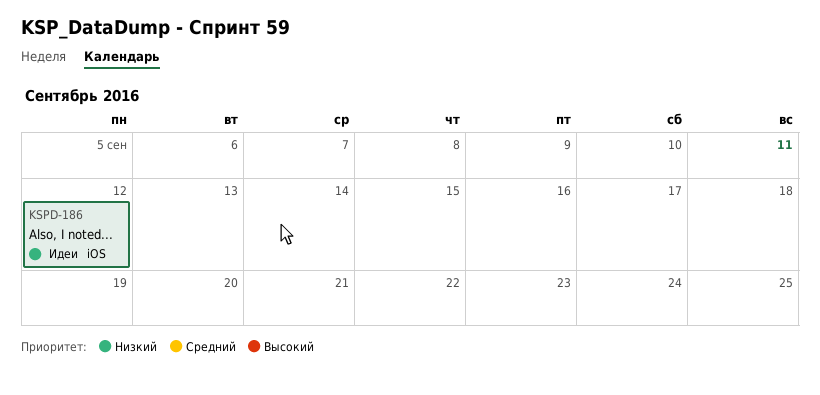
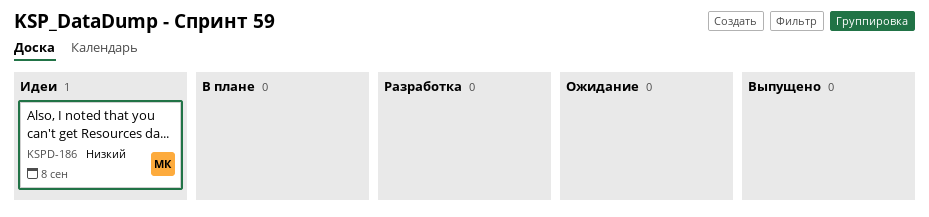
KSPD-186, due: Sep 12 -> Sep 8

